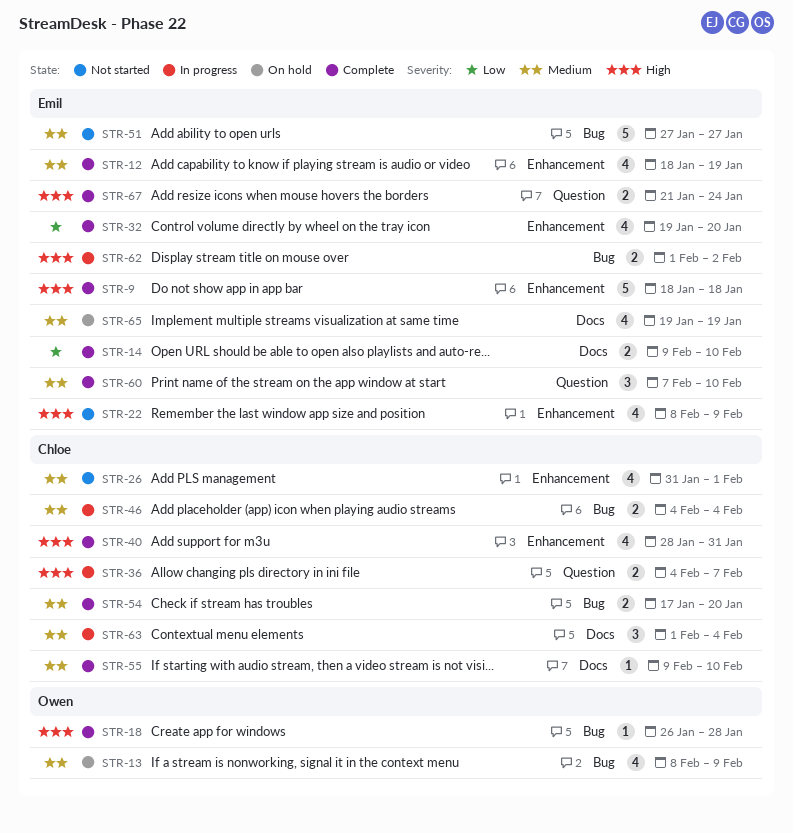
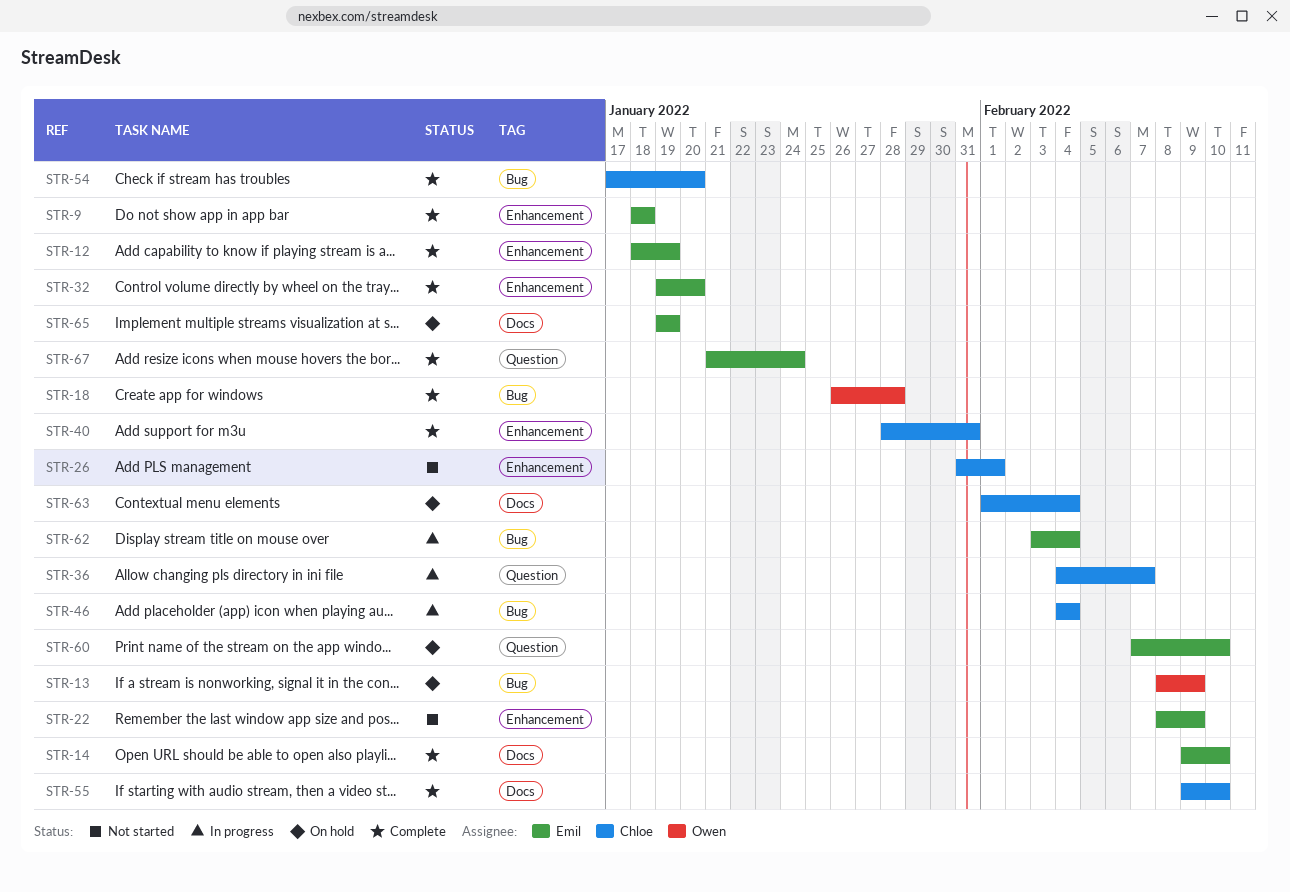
STR-51: present -> none
STR-60, status: Complete -> On hold
STR-62, start: Feb 1 -> Feb 3
STR-62, due: Feb 2 -> Feb 4
STR-63, status: In progress -> On hold

